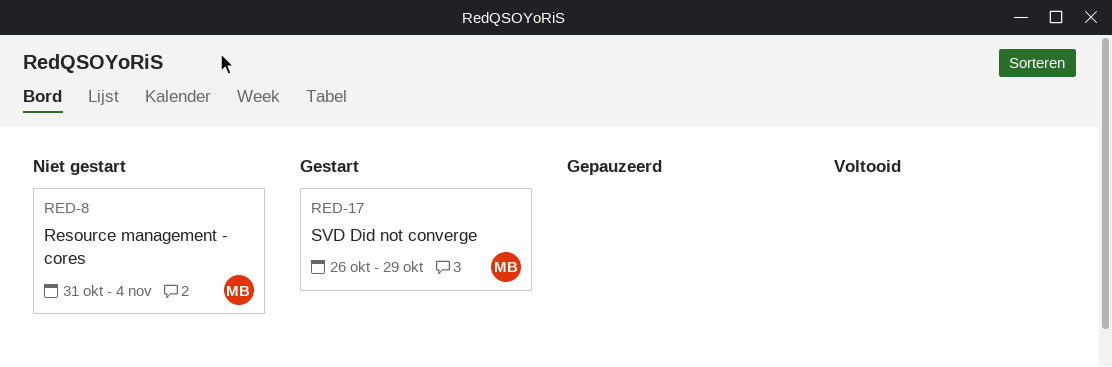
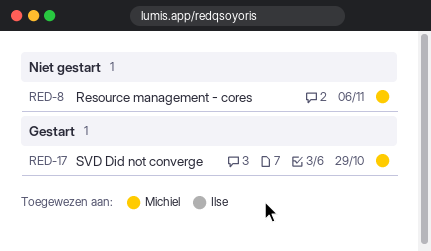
RED-8, due: Nov 4 -> Nov 6

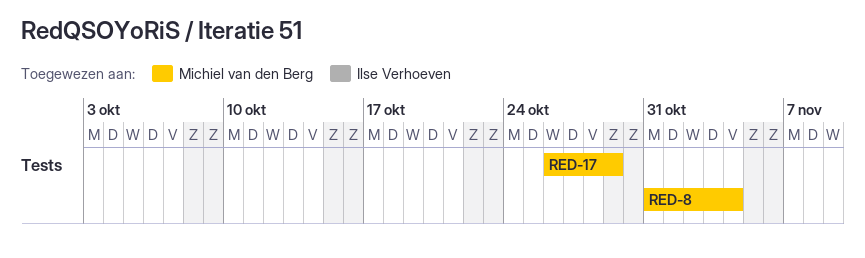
RED-8, due: Nov 6 -> Nov 4

